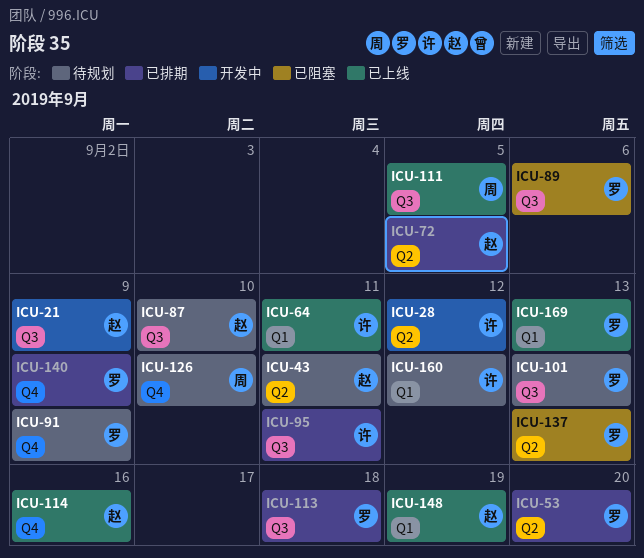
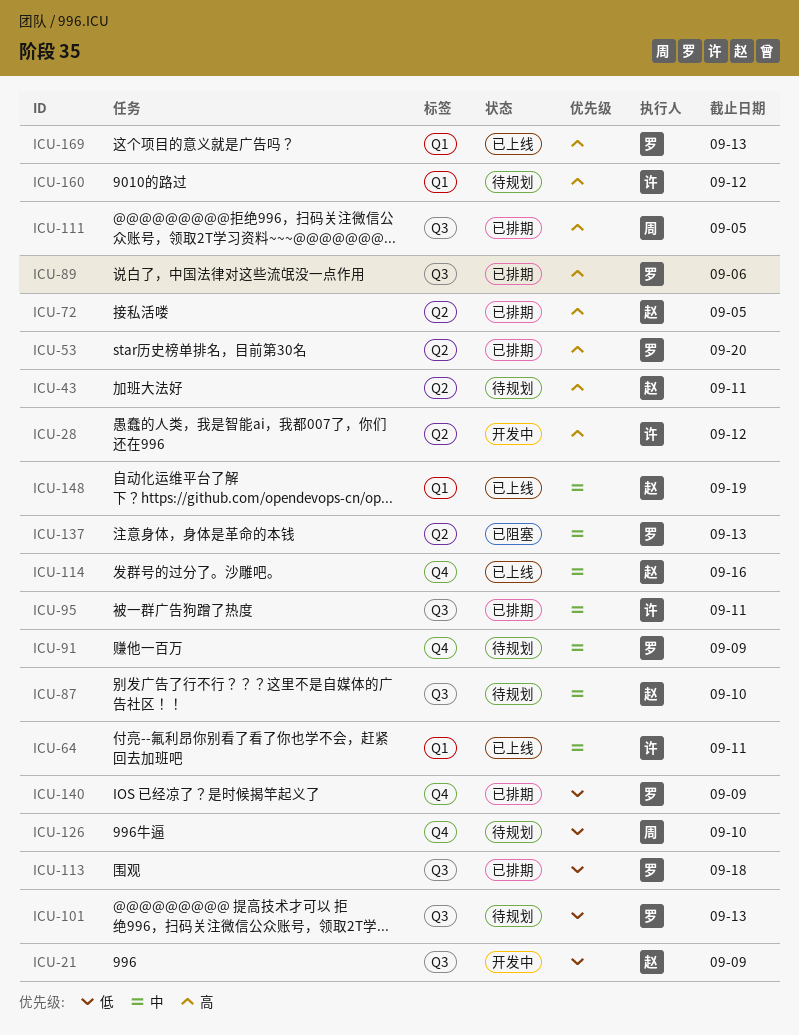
ICU-89, status: 已阻塞 -> 已排期
ICU-111, status: 已上线 -> 已排期

